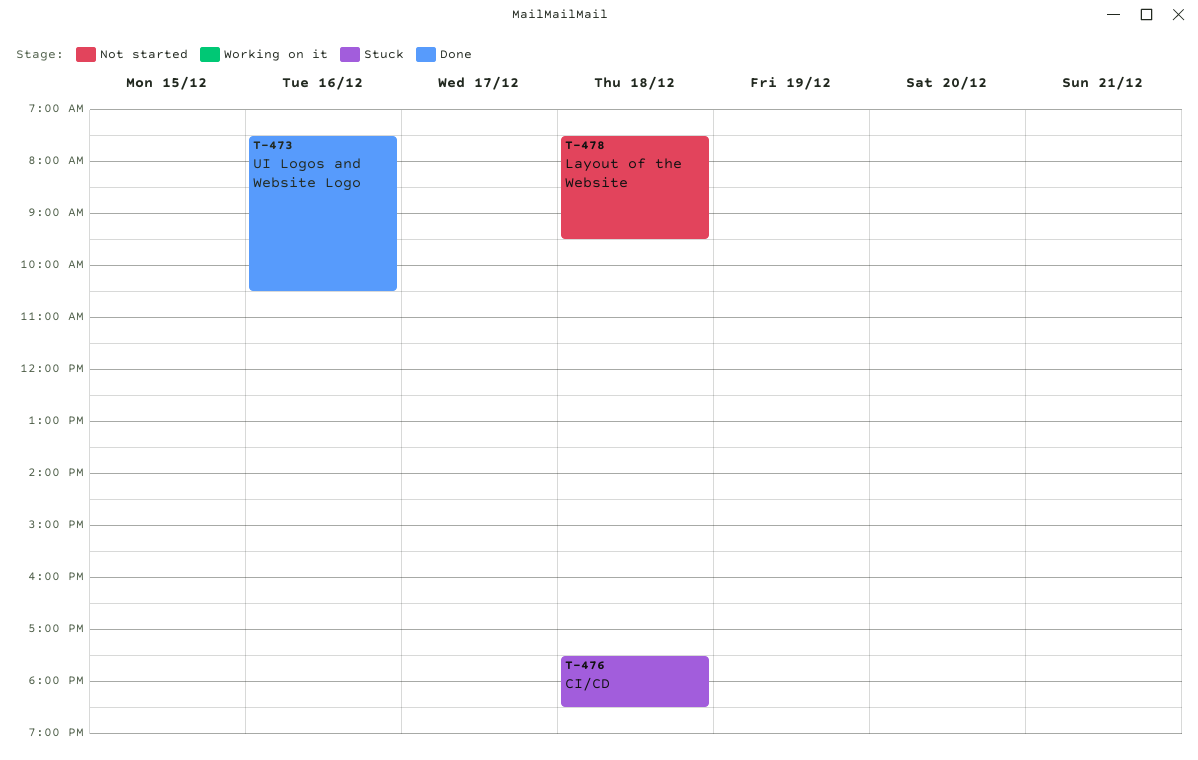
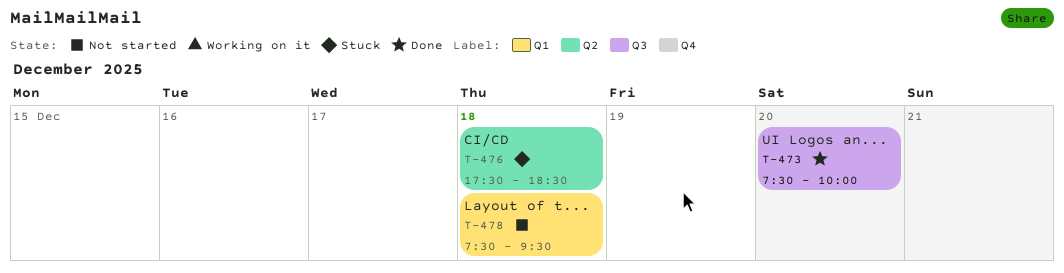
T-473, day: Dec 16 -> Dec 20
T-473, ends: 10:30 -> 10:00

